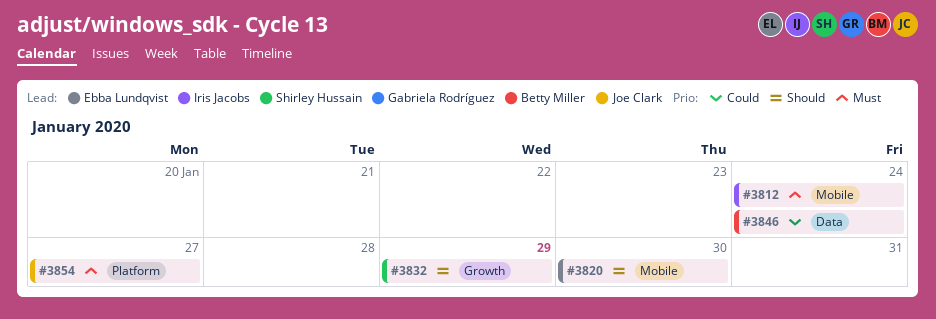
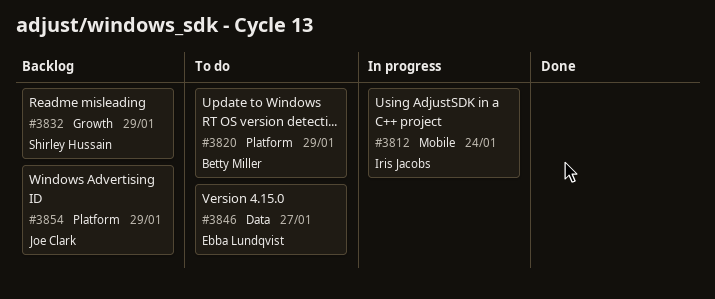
#3820, owner: Ebba Lundqvist -> Betty Miller
#3820, label: Mobile -> Platform
#3820, due: Jan 30 -> Jan 29
#3846, owner: Betty Miller -> Ebba Lundqvist
#3846, due: Jan 24 -> Jan 27
#3854, due: Jan 27 -> Jan 29

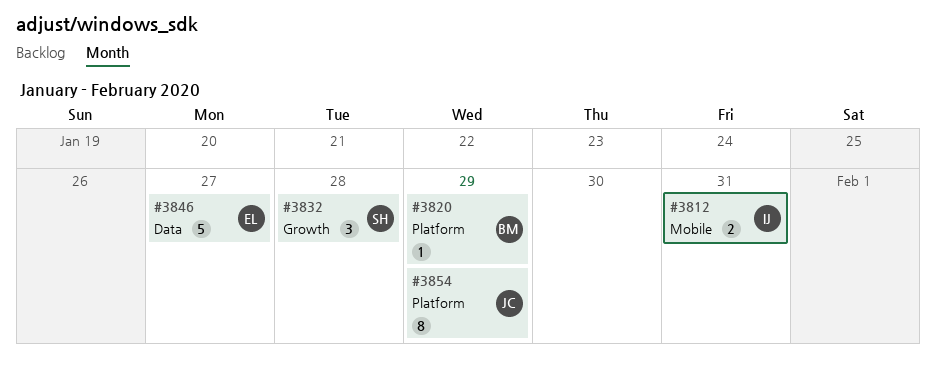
#3812, due: Jan 24 -> Jan 31
#3832, due: Jan 29 -> Jan 28

